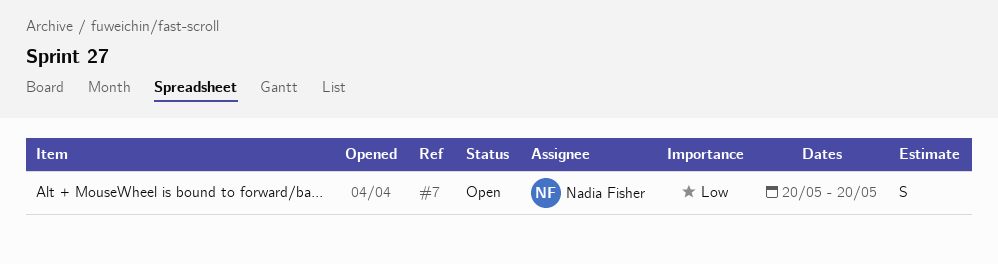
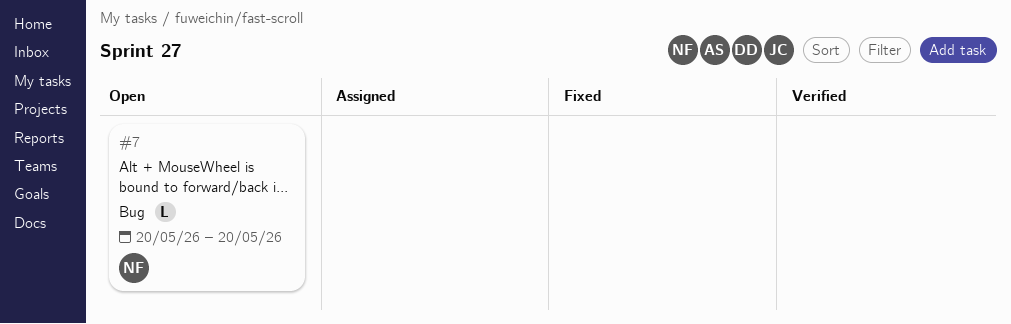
#7, estimate: S -> L

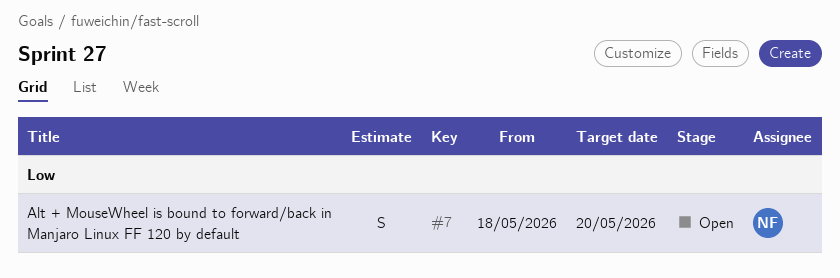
#7, estimate: L -> S
#7, start: May 20 -> May 18

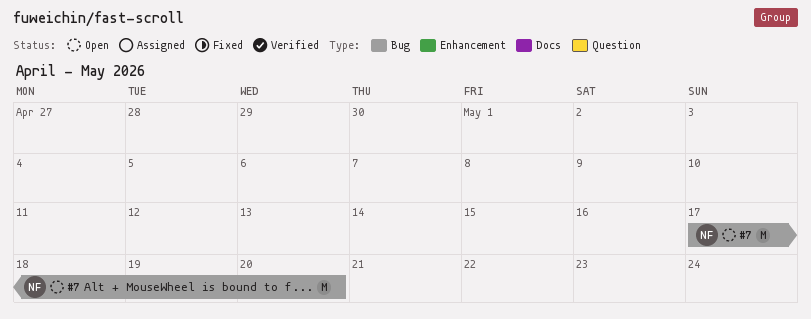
#7, estimate: S -> M
#7, start: May 18 -> May 17

